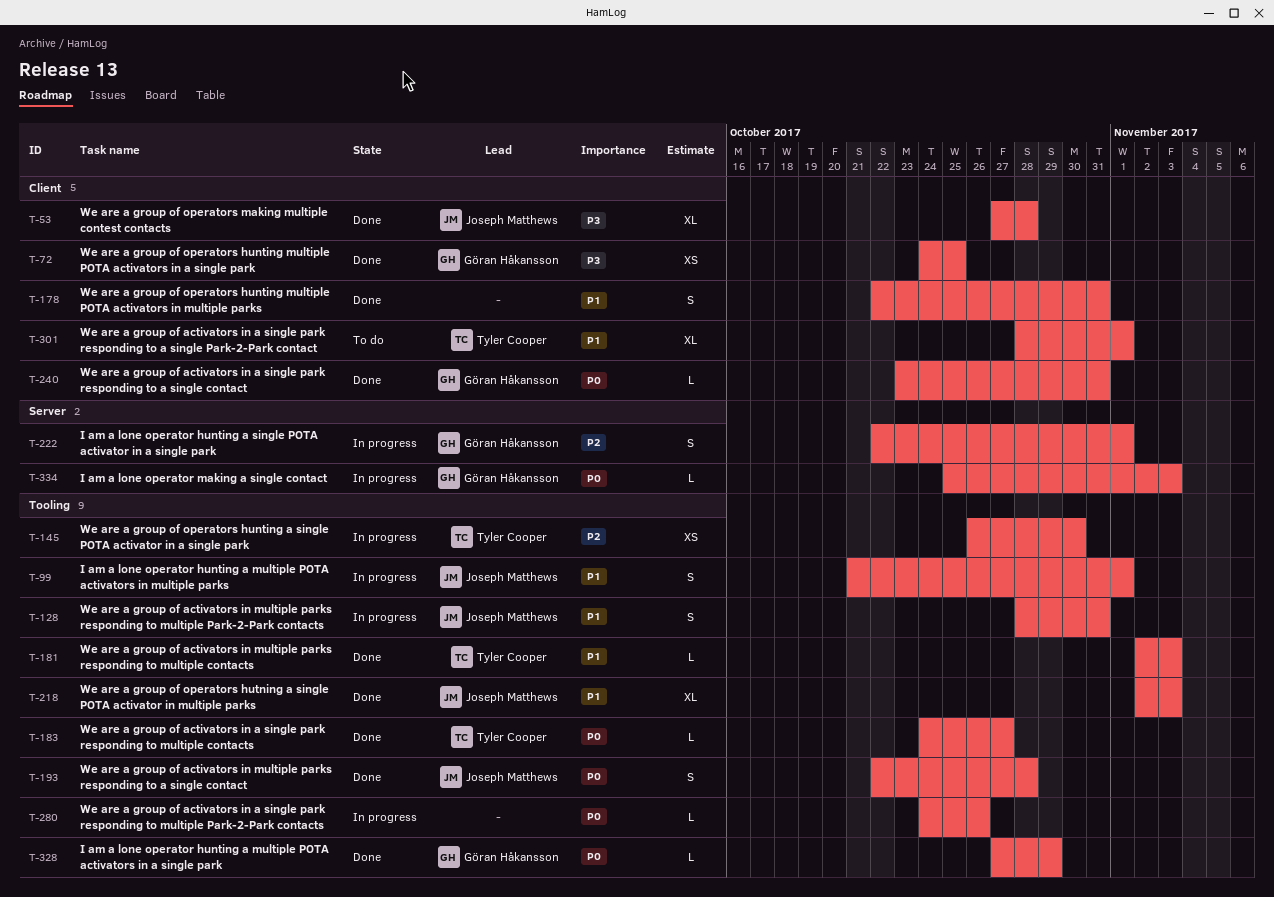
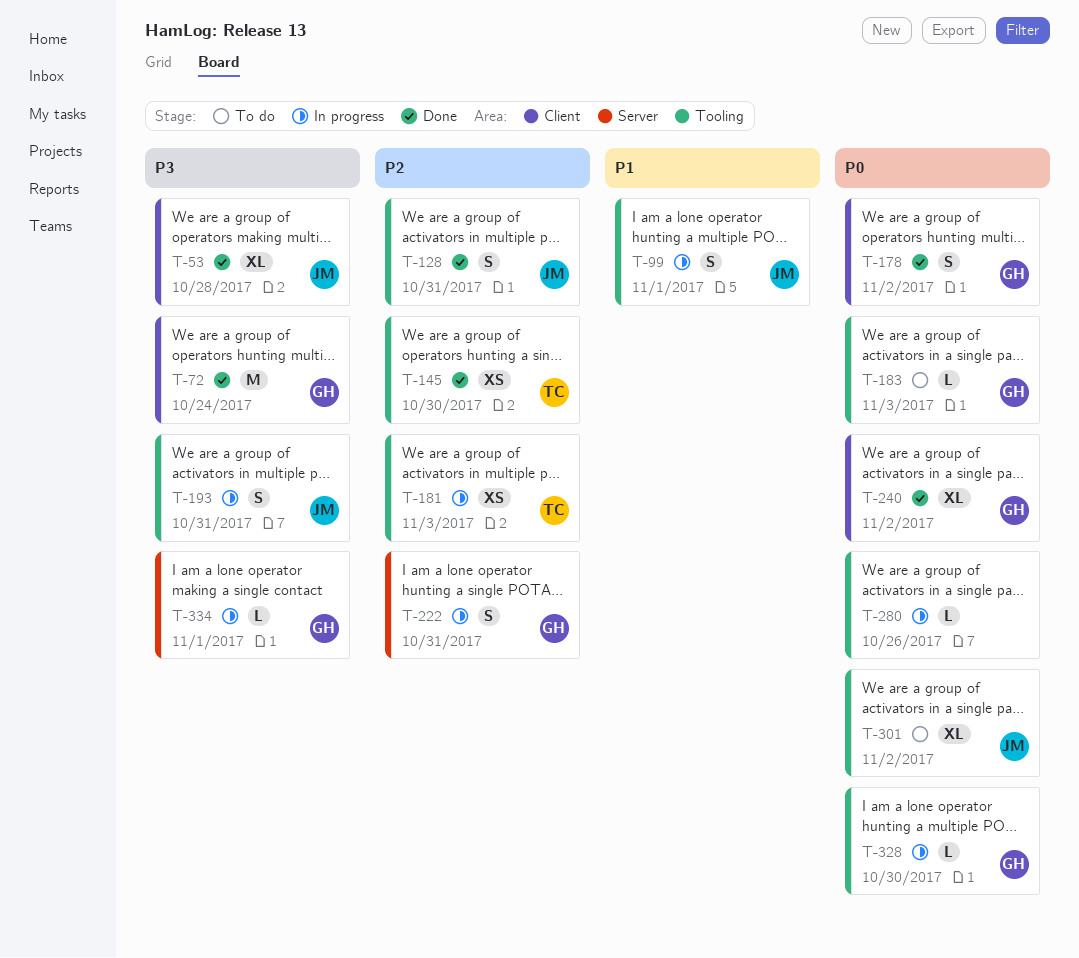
T-72, estimate: XS -> M
T-72, due: Oct 25 -> Oct 24
T-128, status: In progress -> Done
T-128, priority: P1 -> P2
T-145, status: In progress -> Done
T-178, owner: none -> Göran Håkansson
T-178, priority: P1 -> P0
T-178, due: Oct 31 -> Nov 2
T-181, status: Done -> In progress
T-181, priority: P1 -> P2
T-181, estimate: L -> XS
T-183, status: Done -> To do
T-183, owner: Tyler Cooper -> Göran Håkansson
T-183, due: Oct 27 -> Nov 3
T-193, status: Done -> In progress
T-193, priority: P0 -> P3
T-193, due: Oct 28 -> Oct 31
T-218: present -> none
T-222, due: Nov 1 -> Oct 31
T-240, estimate: L -> XL
T-240, due: Oct 31 -> Nov 2
T-301, owner: Tyler Cooper -> Joseph Matthews
T-301, priority: P1 -> P0
T-301, label: Client -> Tooling
T-301, due: Nov 1 -> Nov 2
T-328, status: Done -> In progress
T-328, due: Oct 29 -> Oct 30
T-334, priority: P0 -> P3
T-334, due: Nov 3 -> Nov 1

